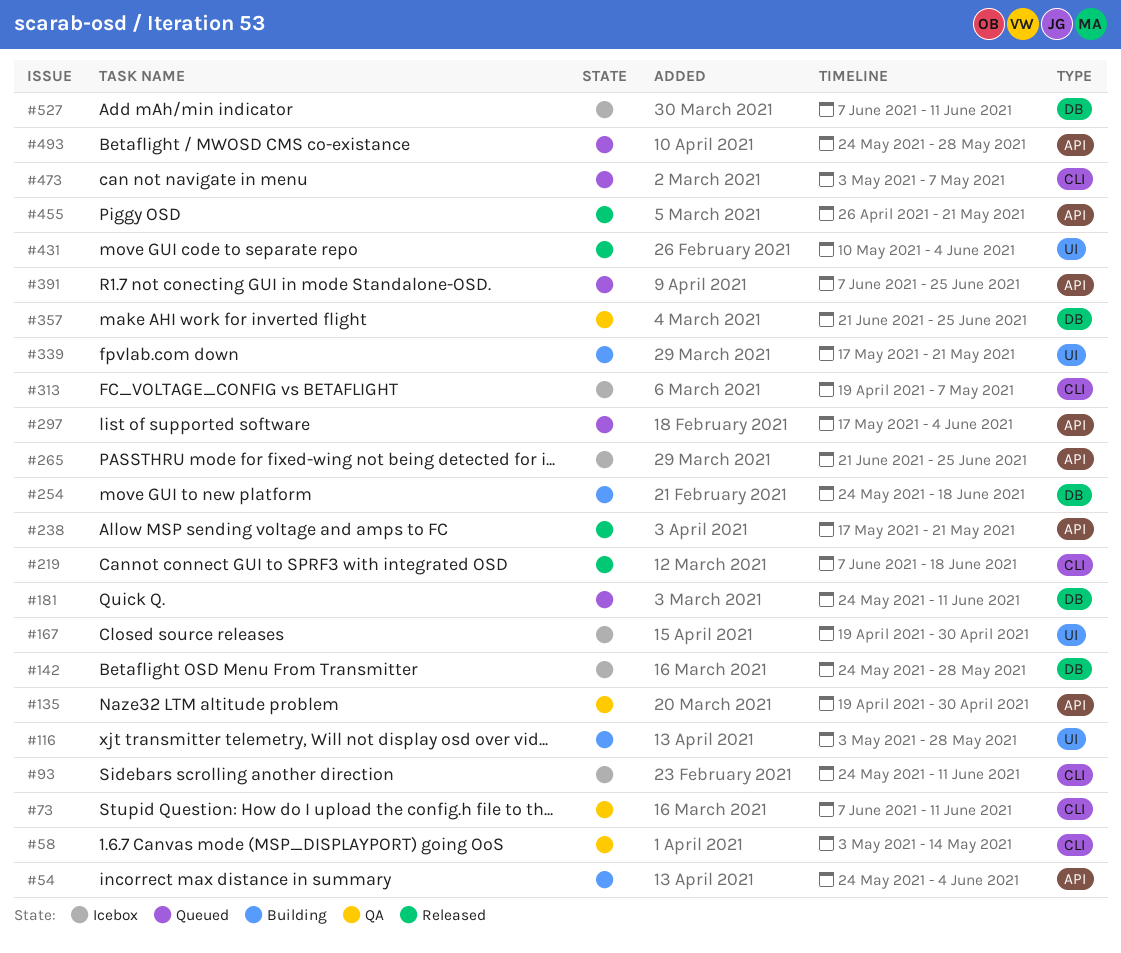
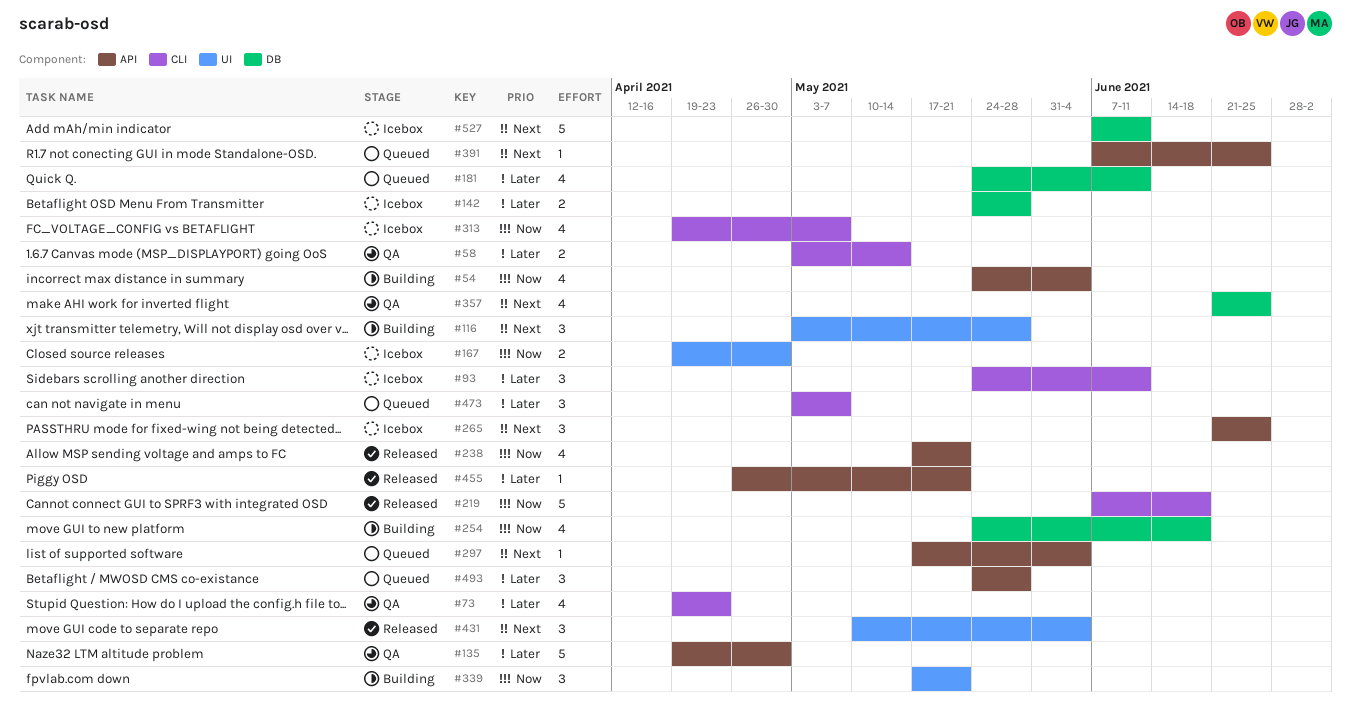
#73, start: Jun 7 -> Apr 19
#73, due: Jun 11 -> Apr 23

